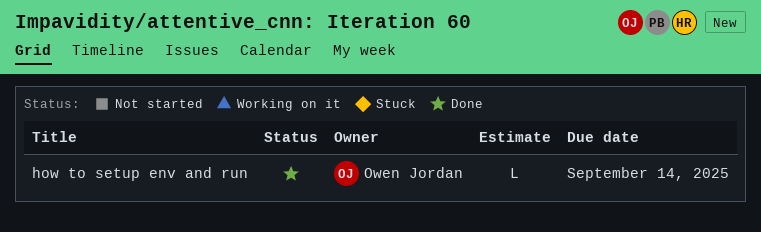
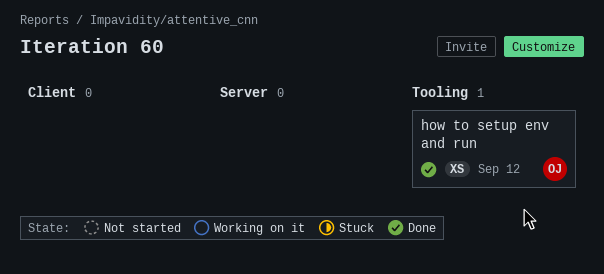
how to setup env and run, estimate: L -> XS
how to setup env and run, due: Sep 14 -> Sep 12

